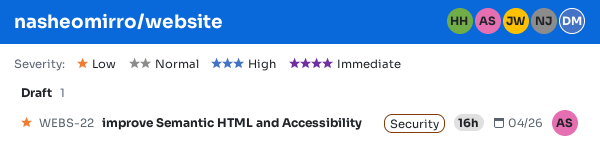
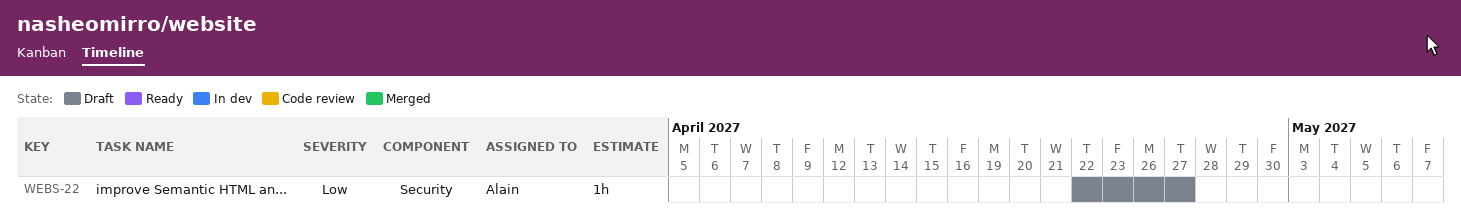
WEBS-22, estimate: 16h -> 1h
WEBS-22, due: Apr 26 -> Apr 27

